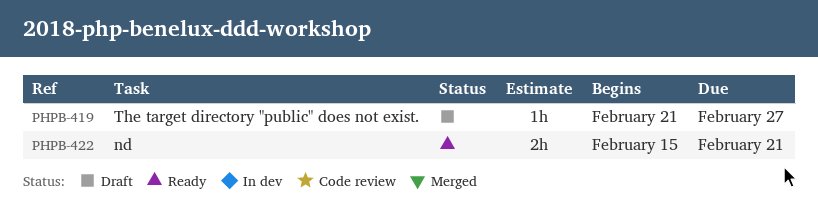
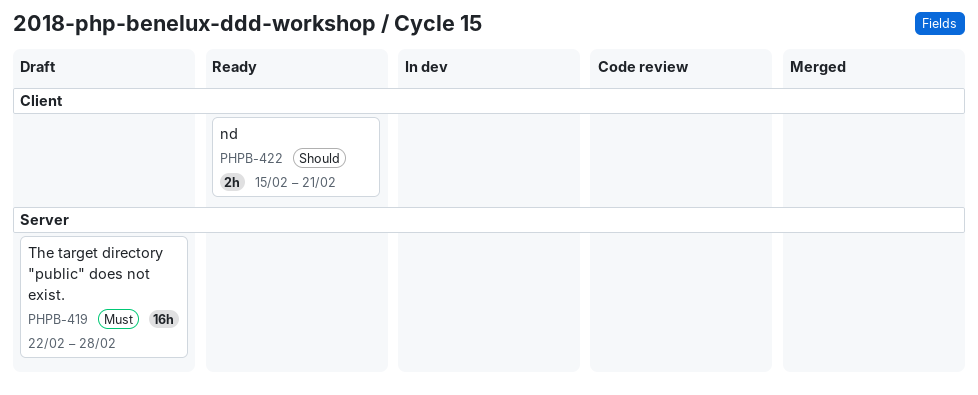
PHPB-419, estimate: 1h -> 16h
PHPB-419, start: Feb 21 -> Feb 22
PHPB-419, due: Feb 27 -> Feb 28

